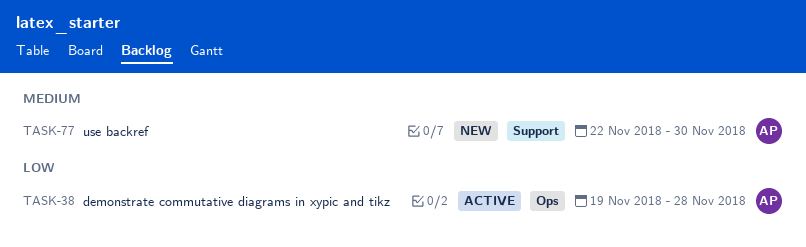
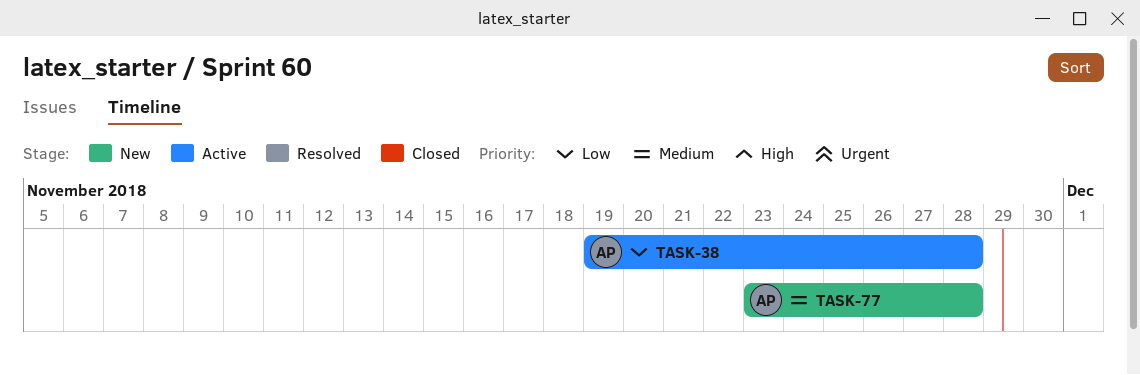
TASK-77, start: Nov 22 -> Nov 23
TASK-77, due: Nov 30 -> Nov 28

